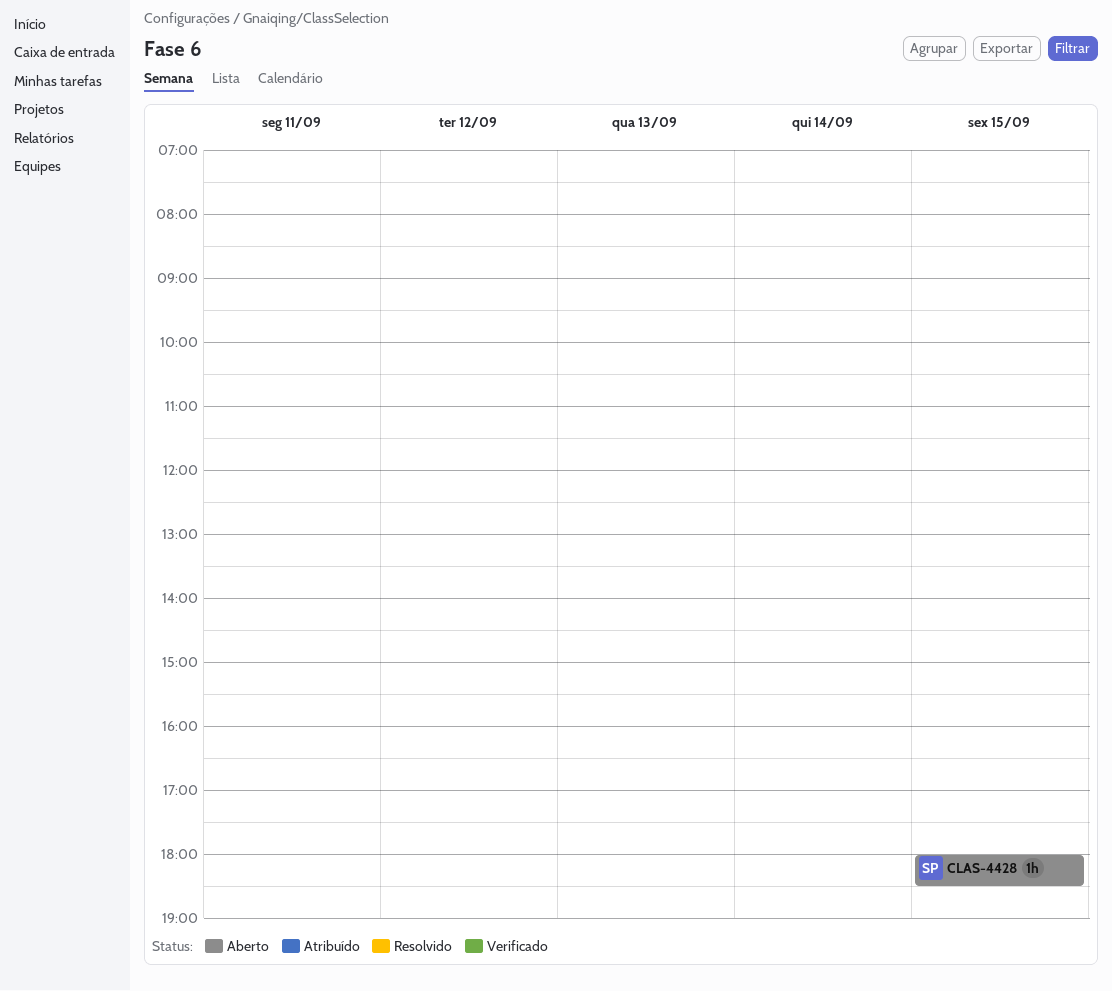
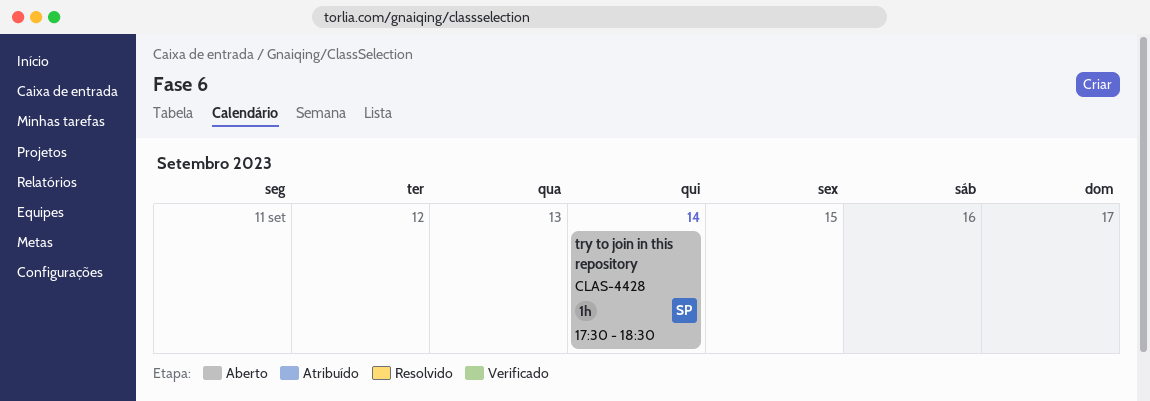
CLAS-4428, day: Sep 15 -> Sep 14
CLAS-4428, begins: 18:00 -> 17:30

